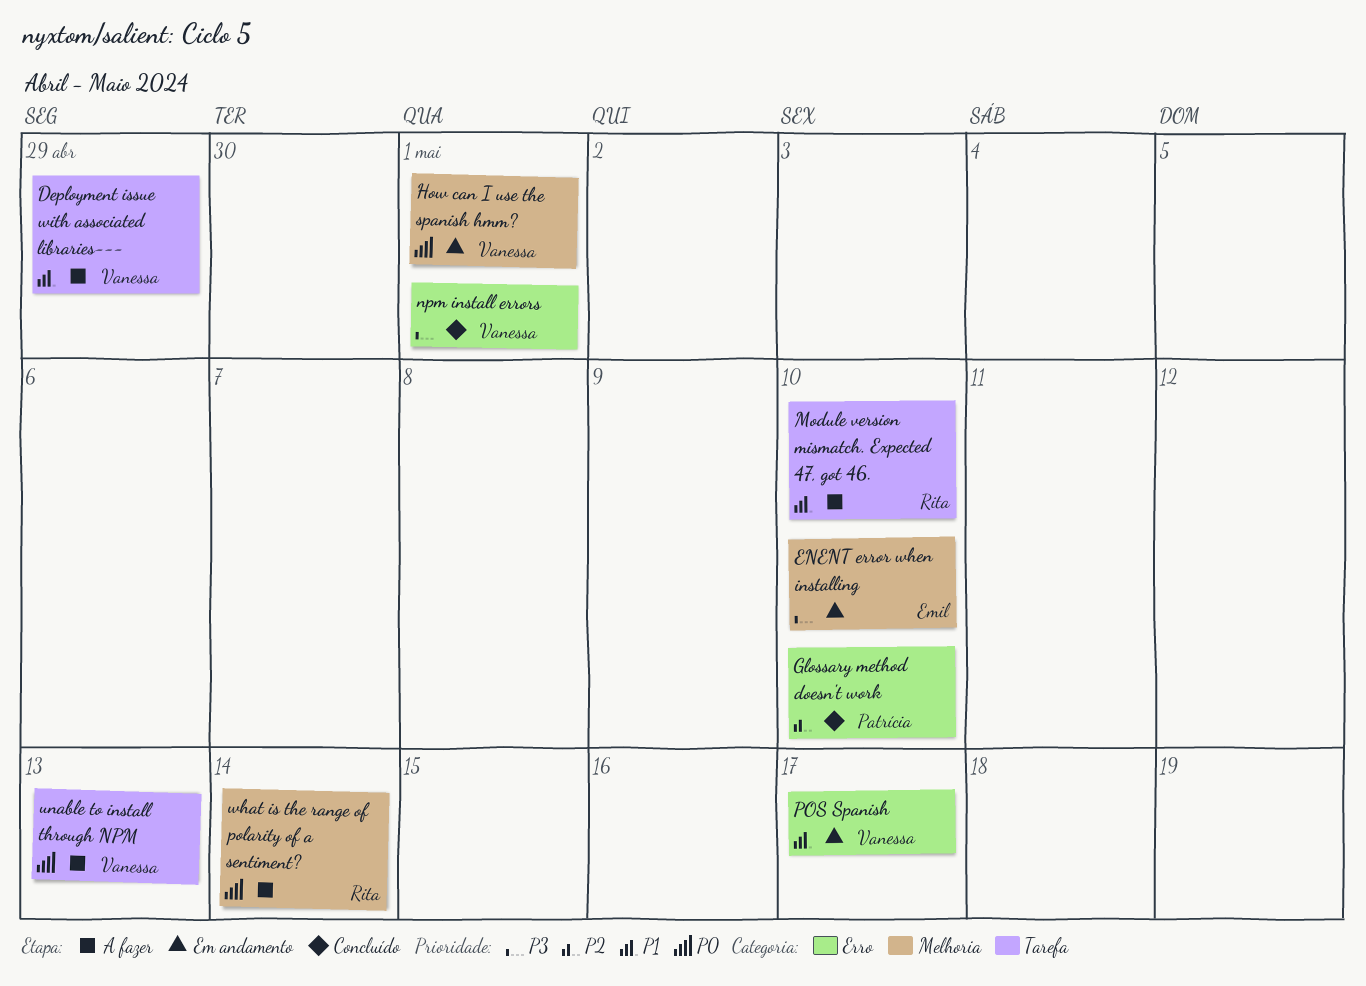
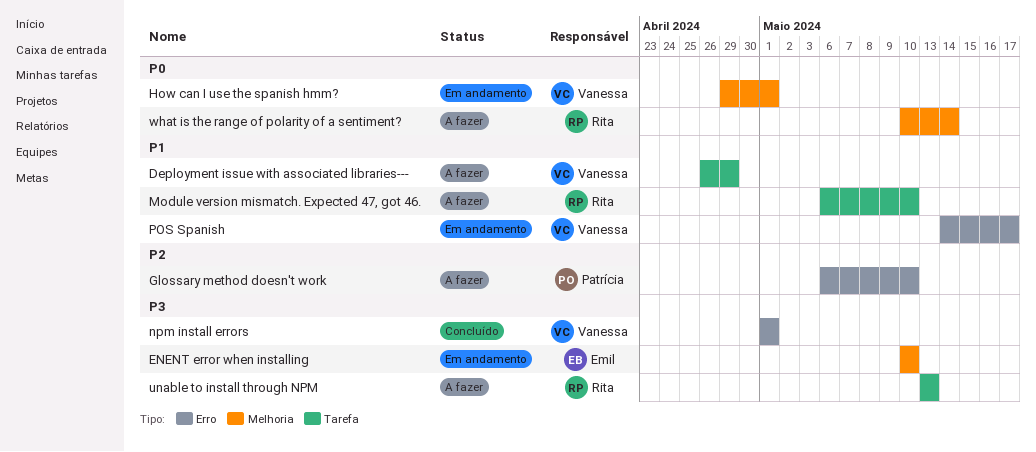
Glossary method doesn't work, status: Concluído -> A fazer
unable to install through NPM, owner: Vanessa -> Rita
unable to install through NPM, priority: P0 -> P3

